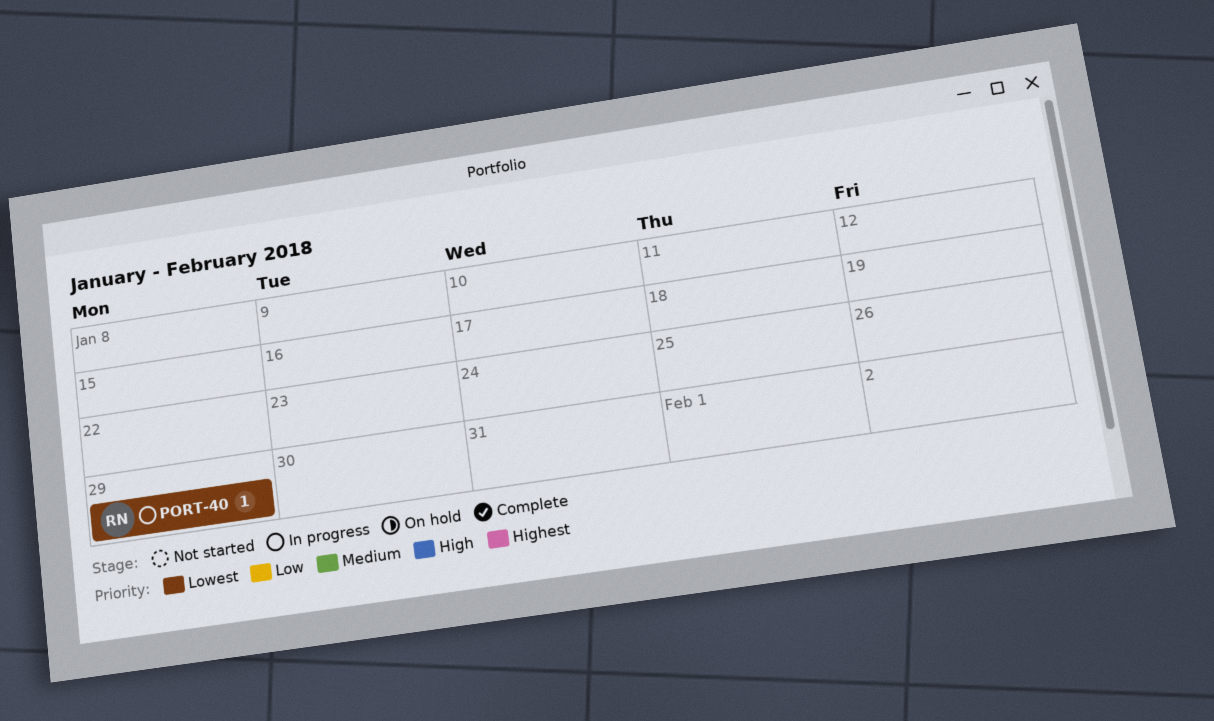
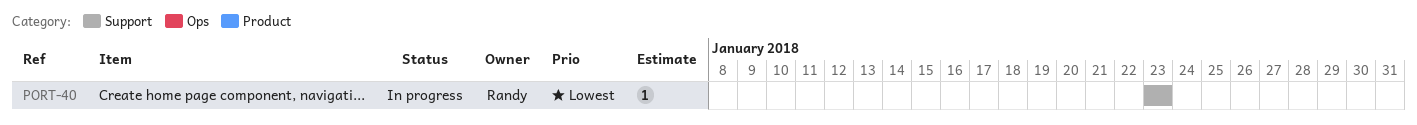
PORT-40, start: Jan 29 -> Jan 23
PORT-40, due: Jan 29 -> Jan 23

